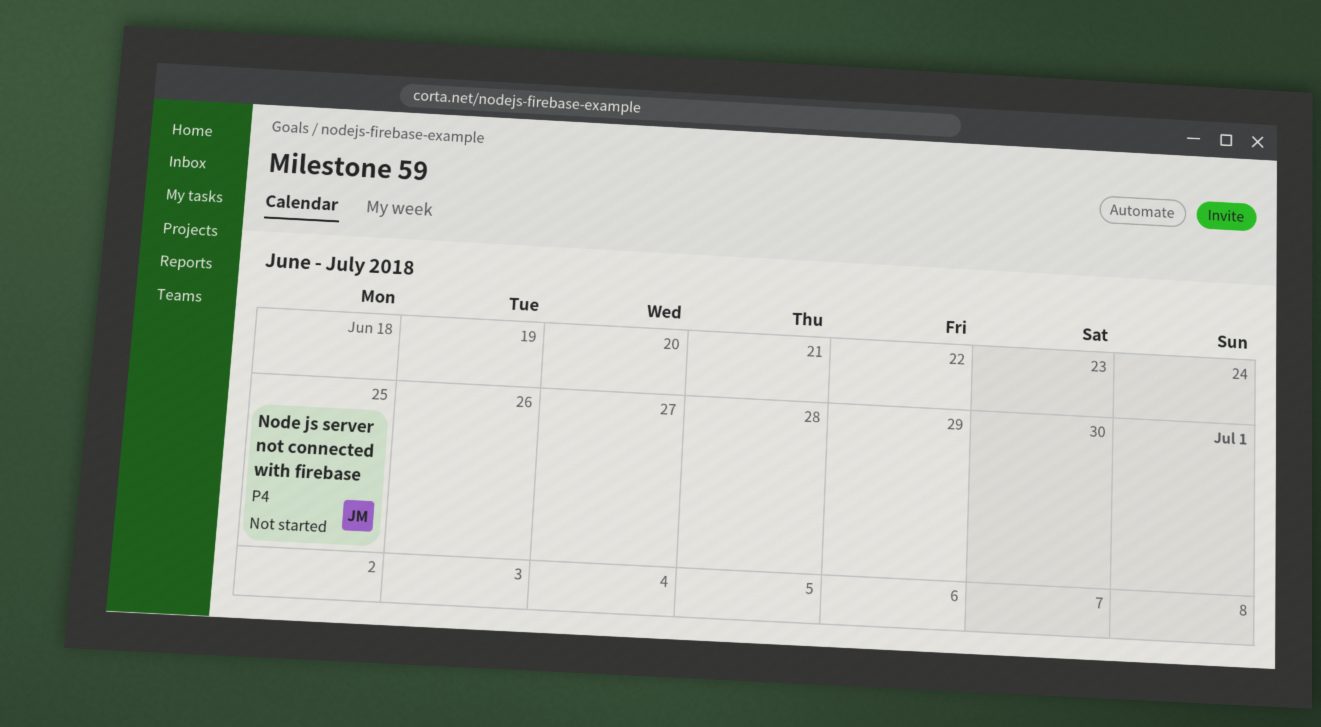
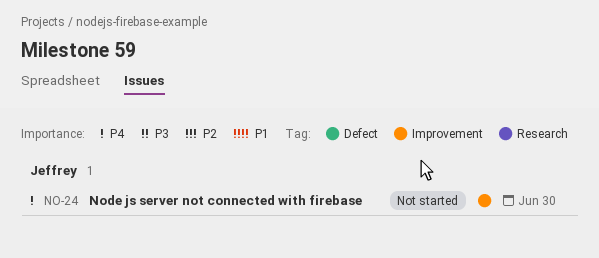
Node js server not connected with firebase, due: Jun 25 -> Jun 30

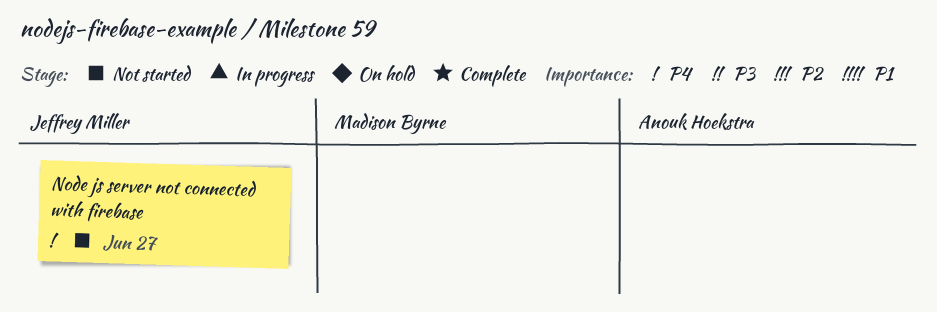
Node js server not connected with firebase, due: Jun 30 -> Jun 27

